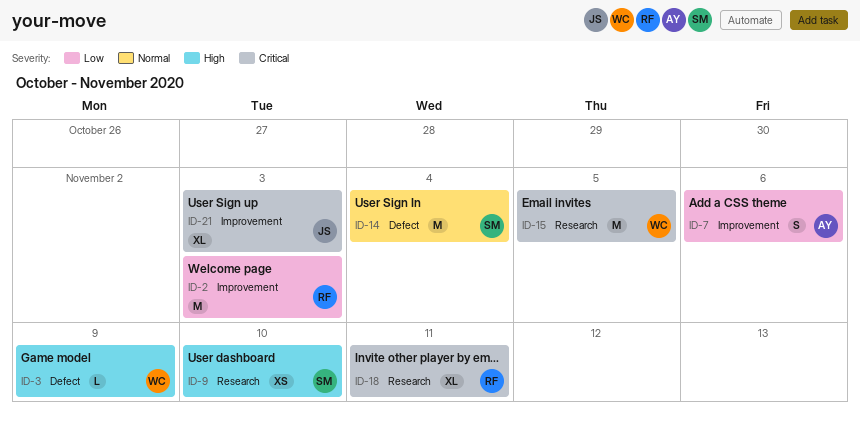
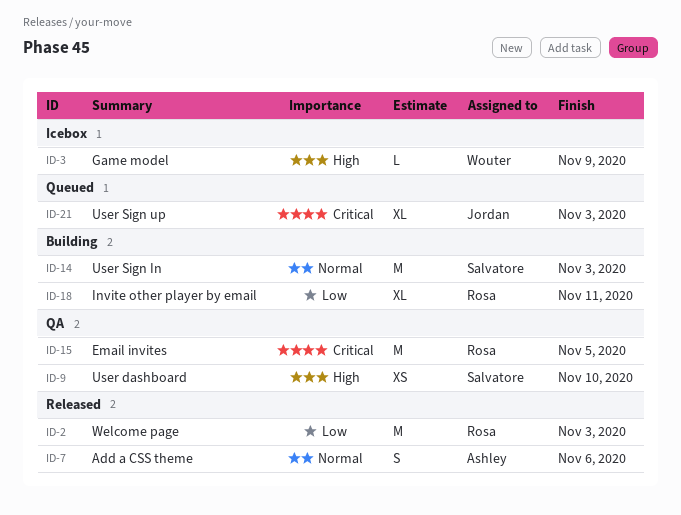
ID-7, priority: Low -> Normal
ID-14, due: Nov 4 -> Nov 3
ID-15, owner: Wouter -> Rosa
ID-18, priority: Critical -> Low

